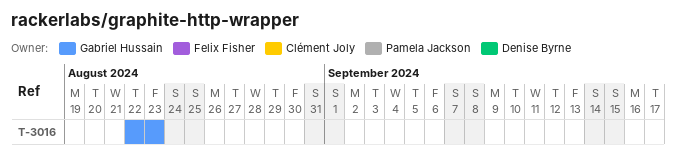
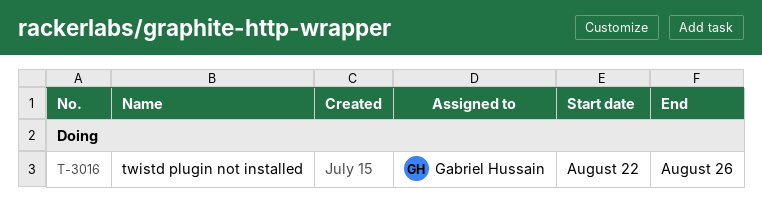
T-3016, due: Aug 23 -> Aug 26

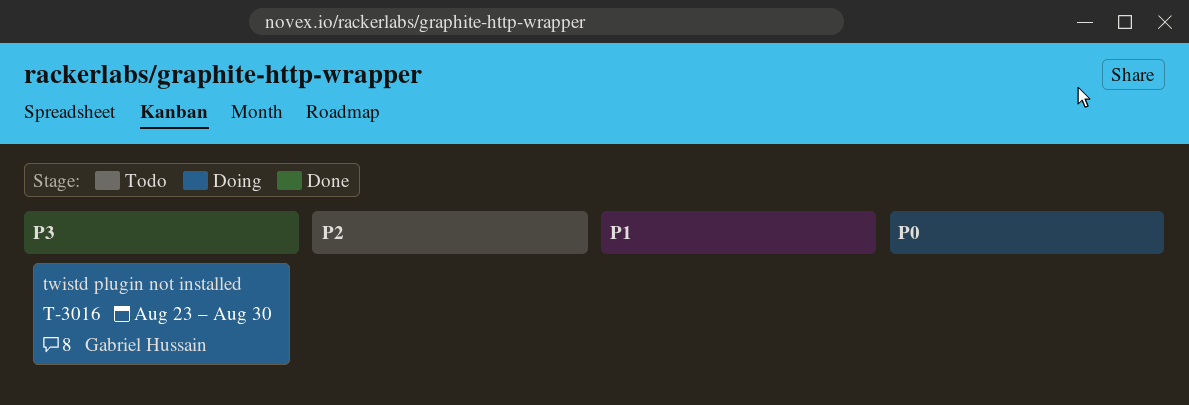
T-3016, start: Aug 22 -> Aug 23
T-3016, due: Aug 26 -> Aug 30

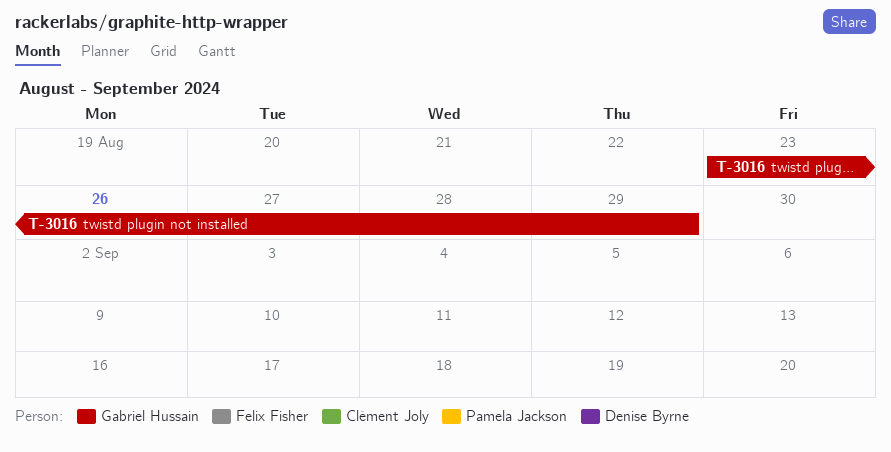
T-3016, due: Aug 30 -> Aug 29

